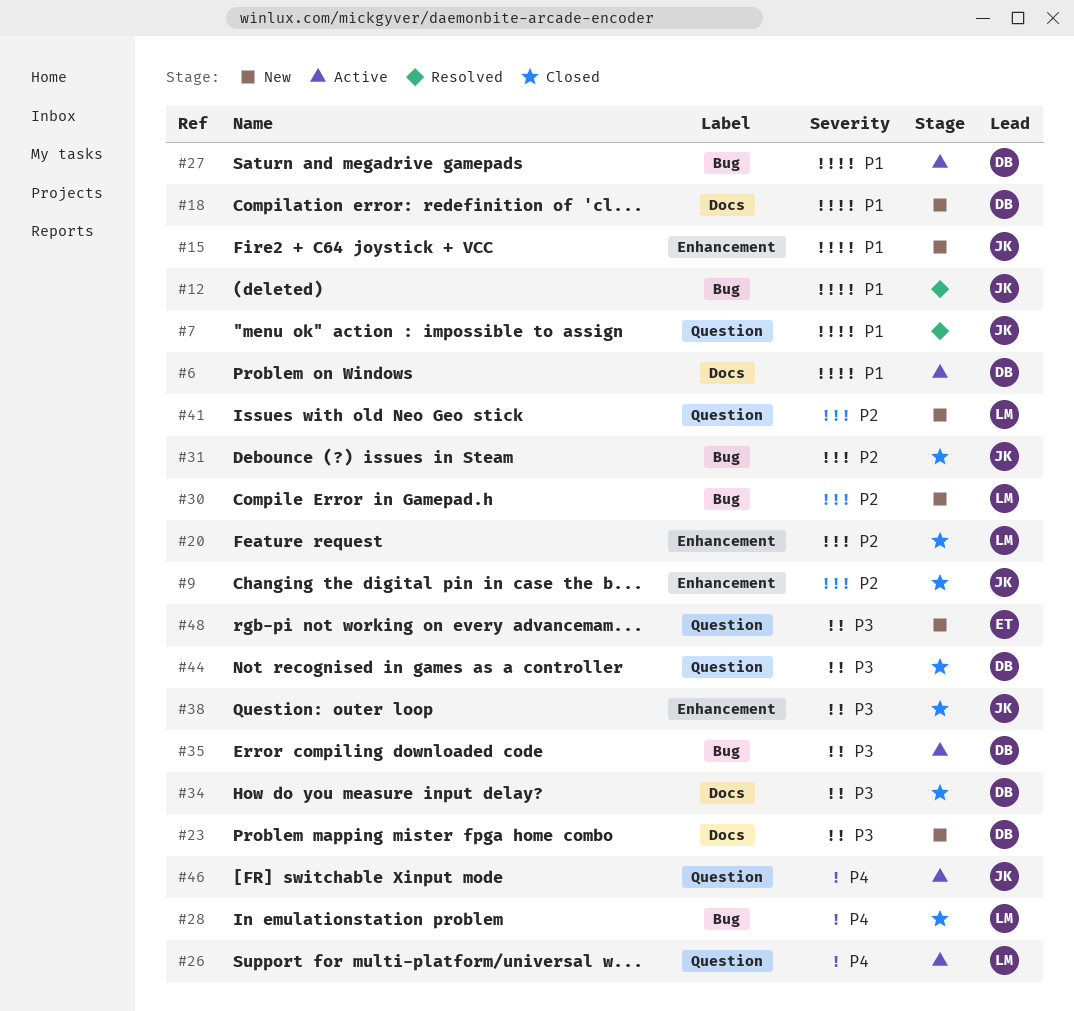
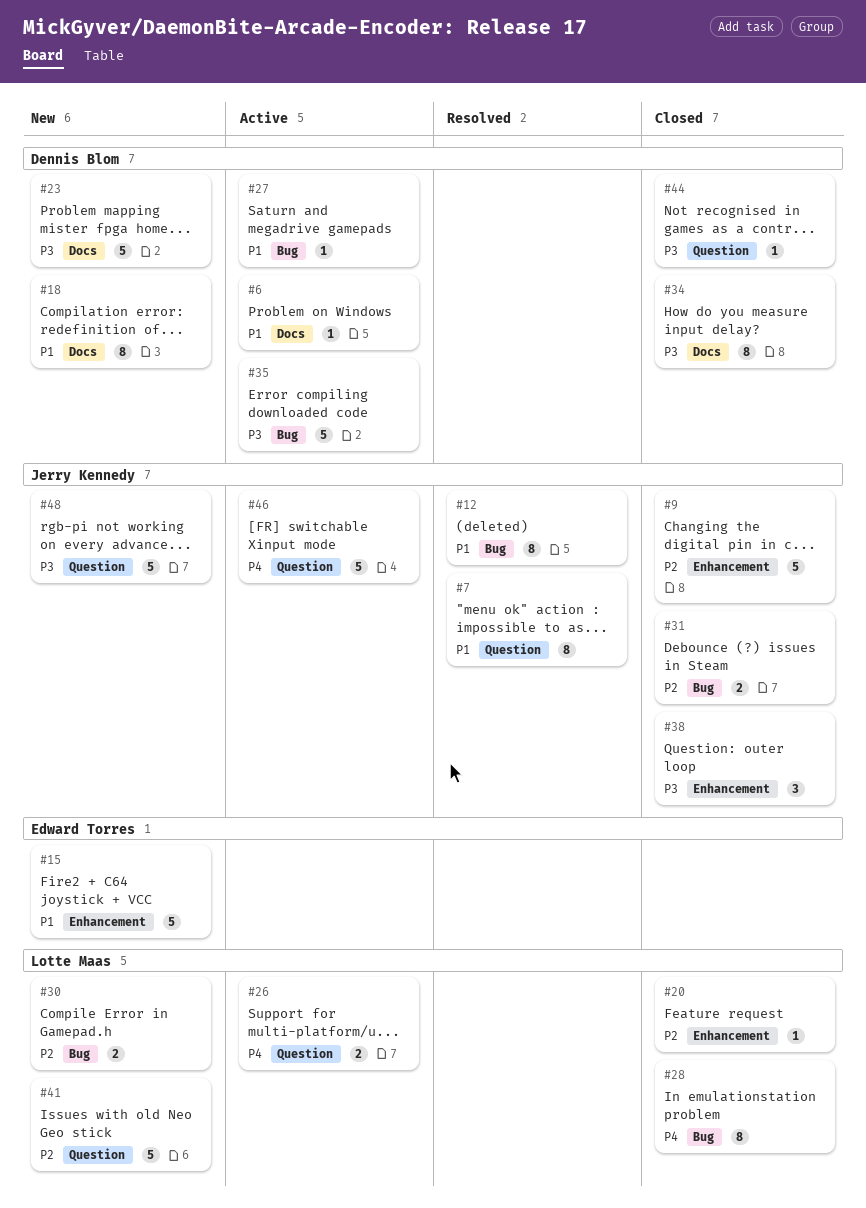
#15, owner: Jerry Kennedy -> Edward Torres
#48, owner: Edward Torres -> Jerry Kennedy

